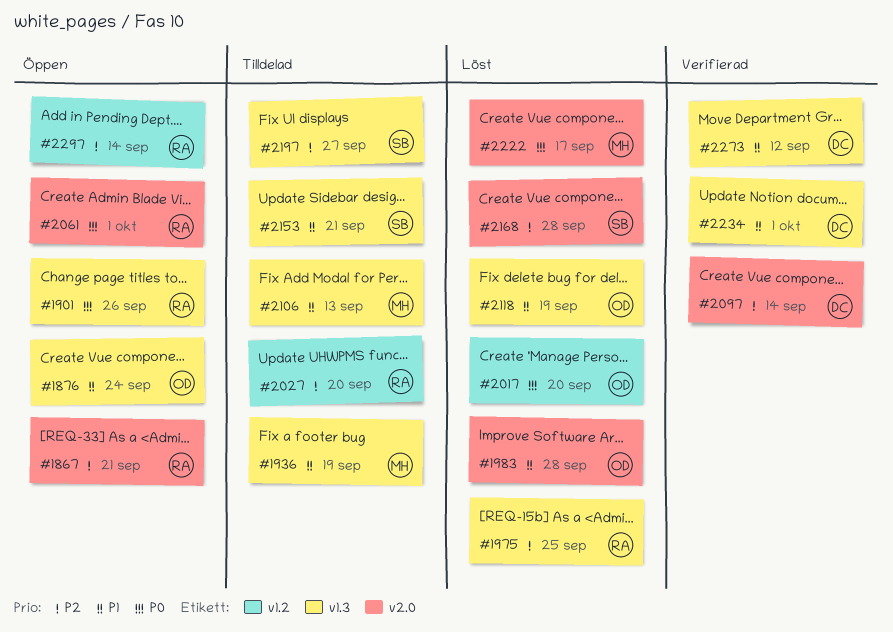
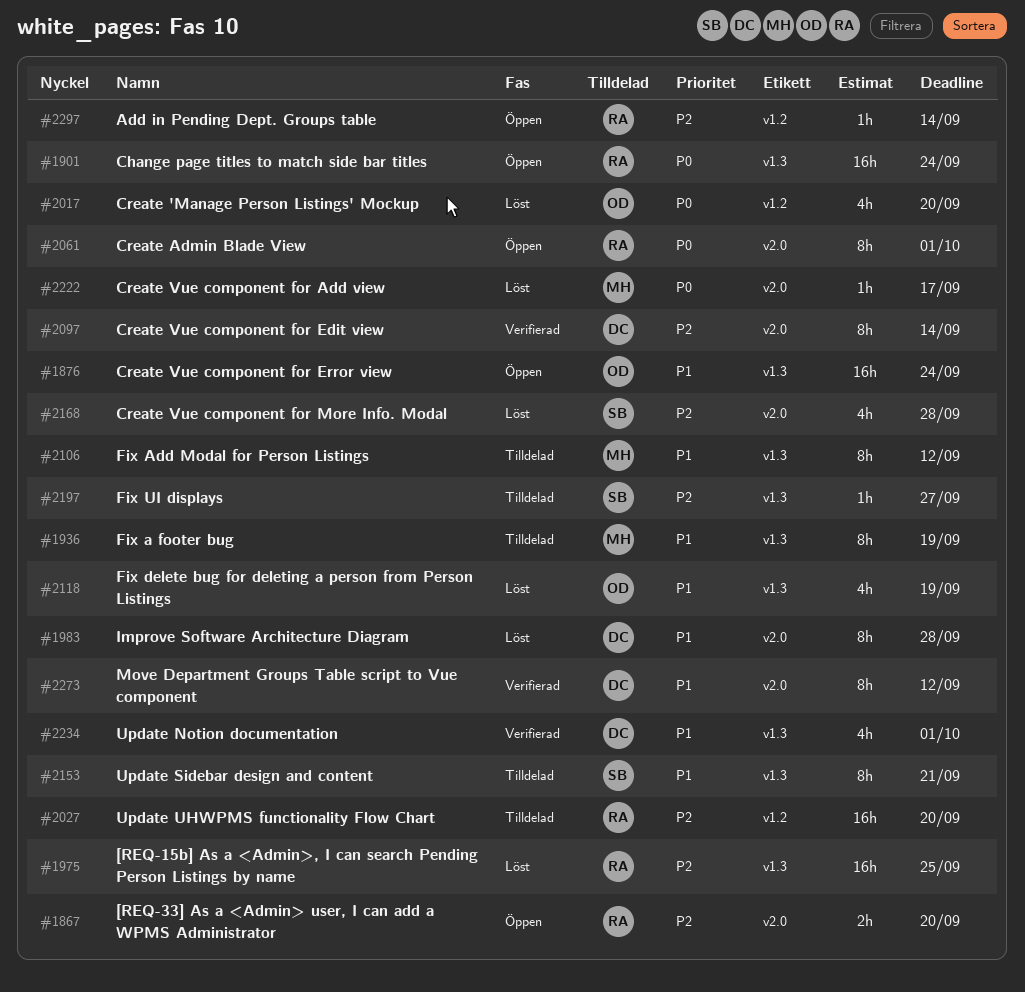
#1867, due: Sep 21 -> Sep 20
#1901, due: Sep 26 -> Sep 24
#1983, owner: OD -> DC
#2106, due: Sep 13 -> Sep 12
#2273, label: v1.3 -> v2.0

